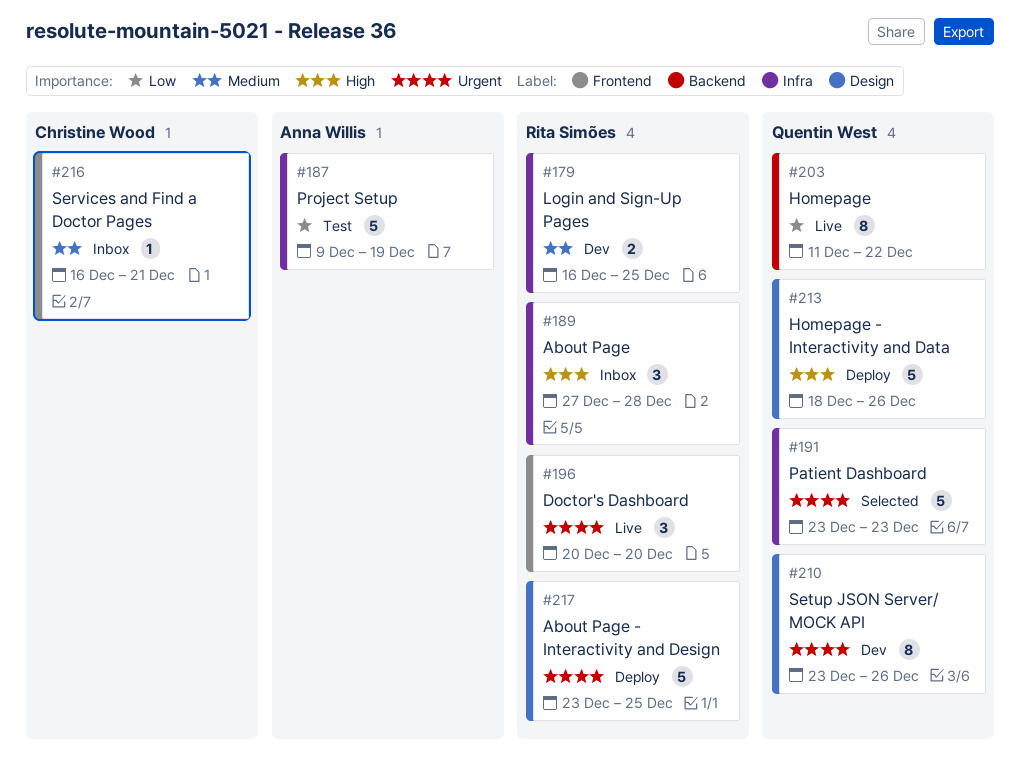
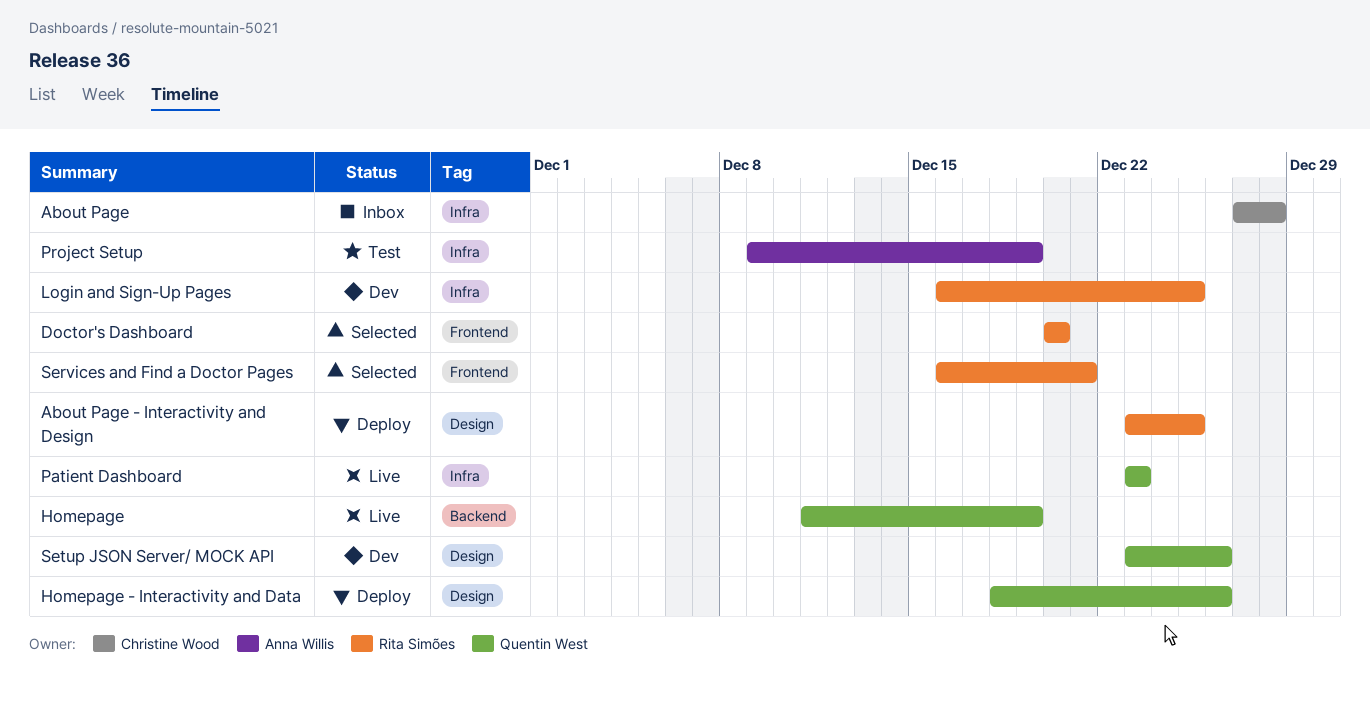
About Page, owner: Rita Simões -> Christine Wood
Doctor's Dashboard, status: Live -> Selected
Homepage, due: Dec 22 -> Dec 19
Patient Dashboard, status: Selected -> Live
Services and Find a Doctor Pages, status: Inbox -> Selected
Services and Find a Doctor Pages, owner: Christine Wood -> Rita Simões

